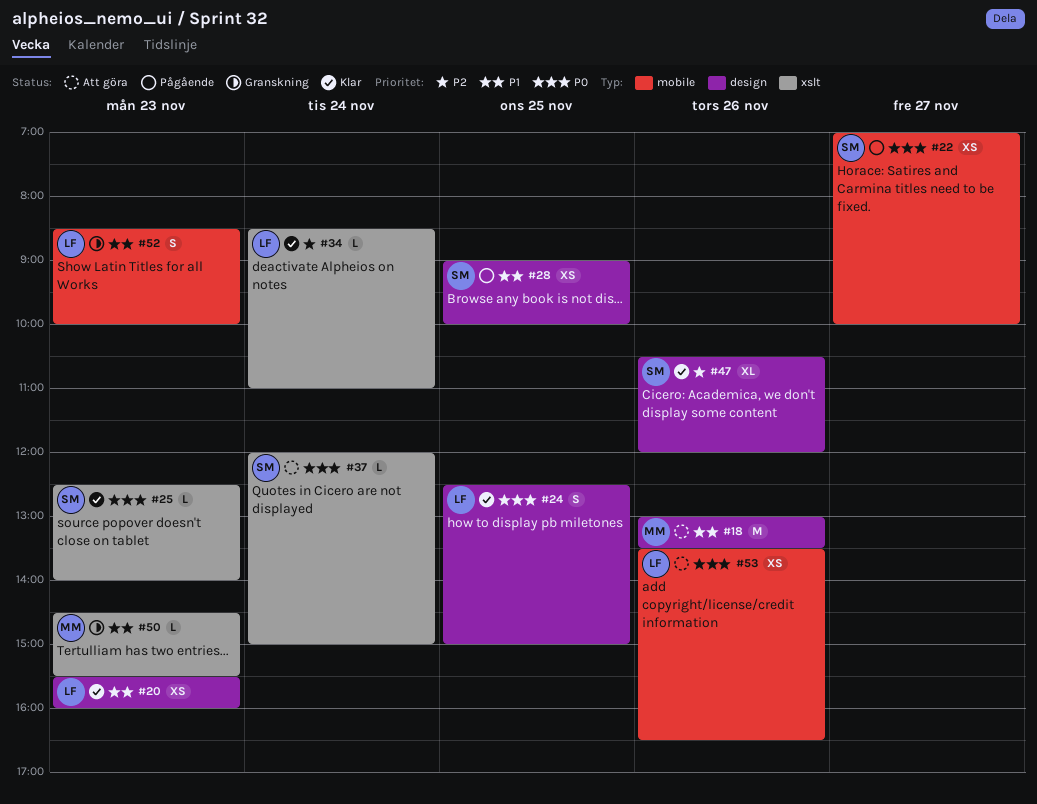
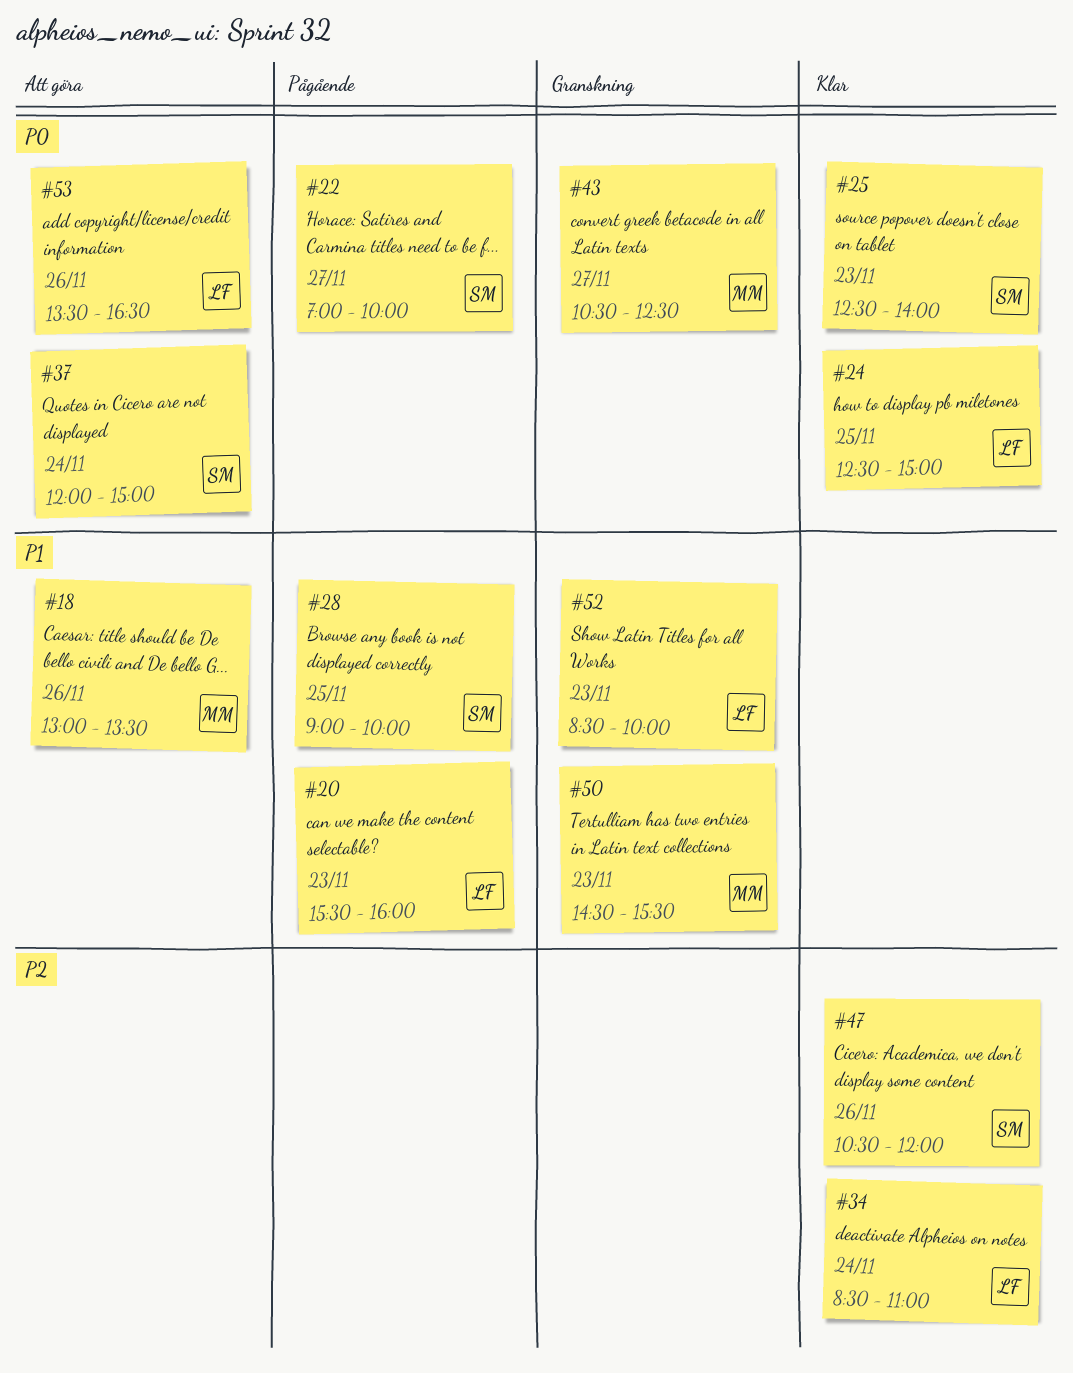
#20, status: Klar -> Pågående
#43: none -> present

